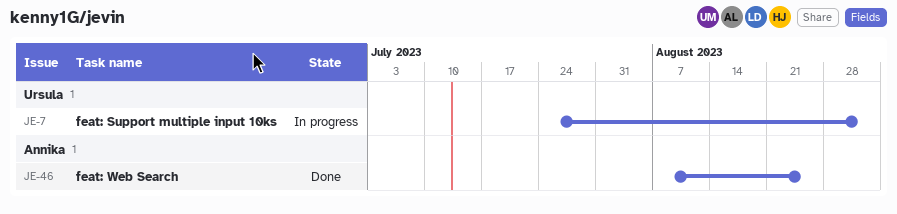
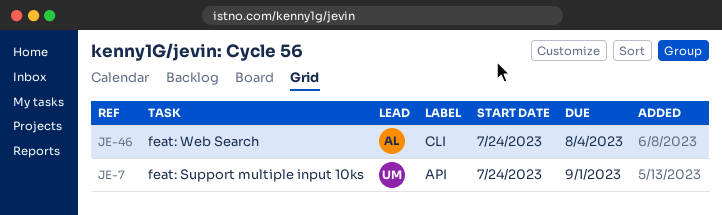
JE-46, start: Aug 7 -> Jul 24
JE-46, due: Aug 25 -> Aug 4

